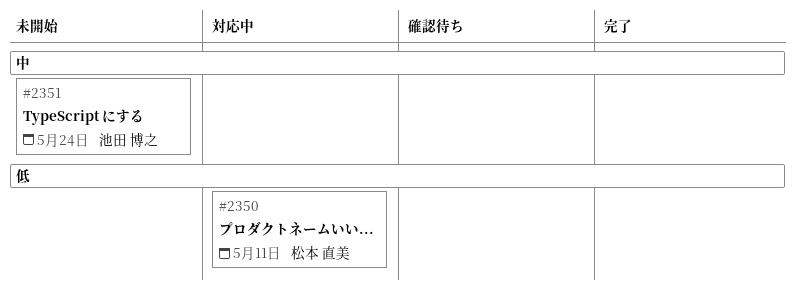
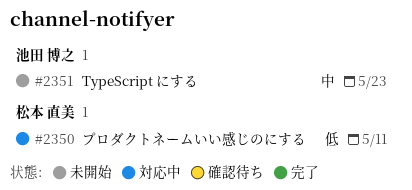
#2351, due: May 24 -> May 23

